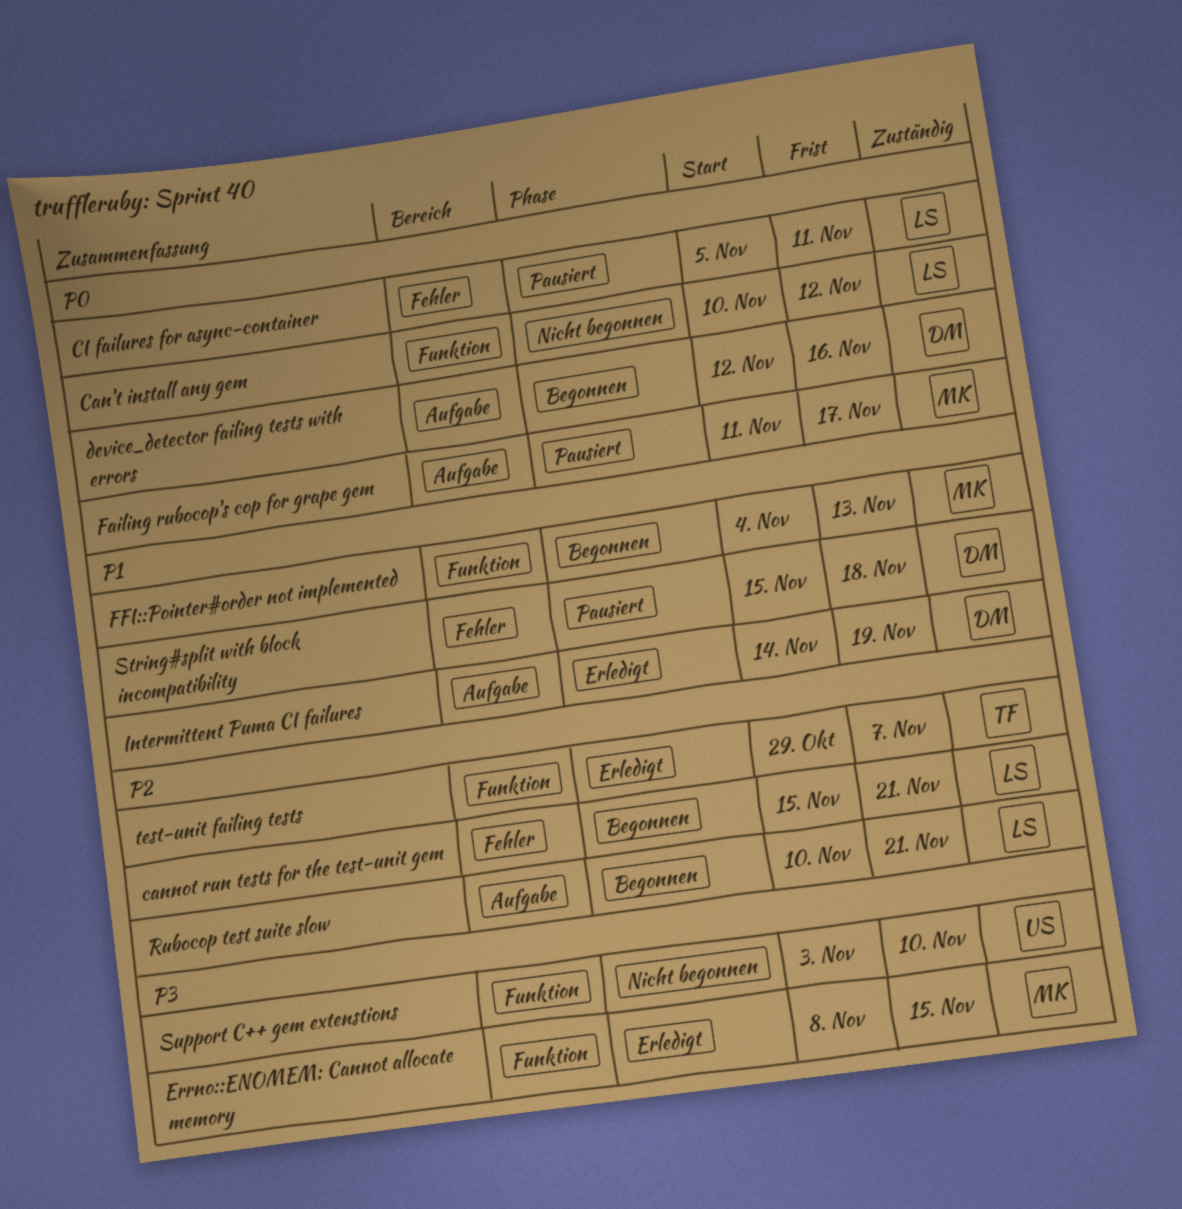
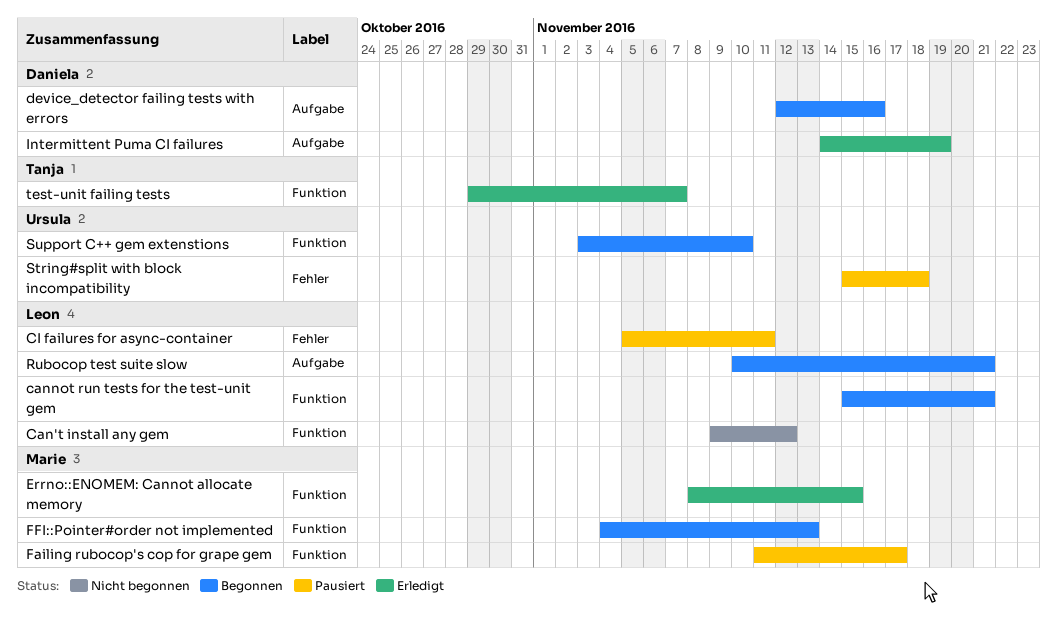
Can't install any gem, start: Nov 10 -> Nov 9
cannot run tests for the test-unit gem, label: Fehler -> Funktion
Failing rubocop's cop for grape gem, label: Aufgabe -> Funktion
String#split with block incompatibility, owner: Daniela -> Ursula
Support C++ gem extenstions, status: Nicht begonnen -> Begonnen

